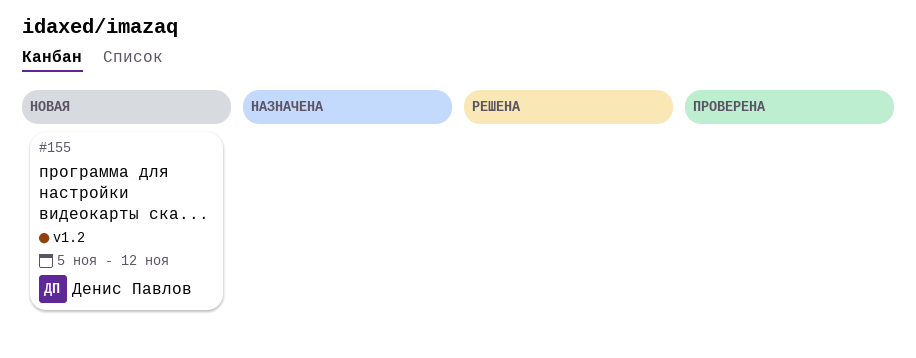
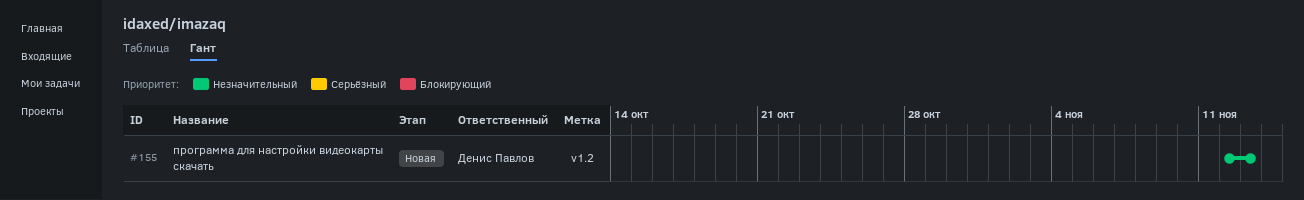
#155, start: Nov 5 -> Nov 12
#155, due: Nov 12 -> Nov 13

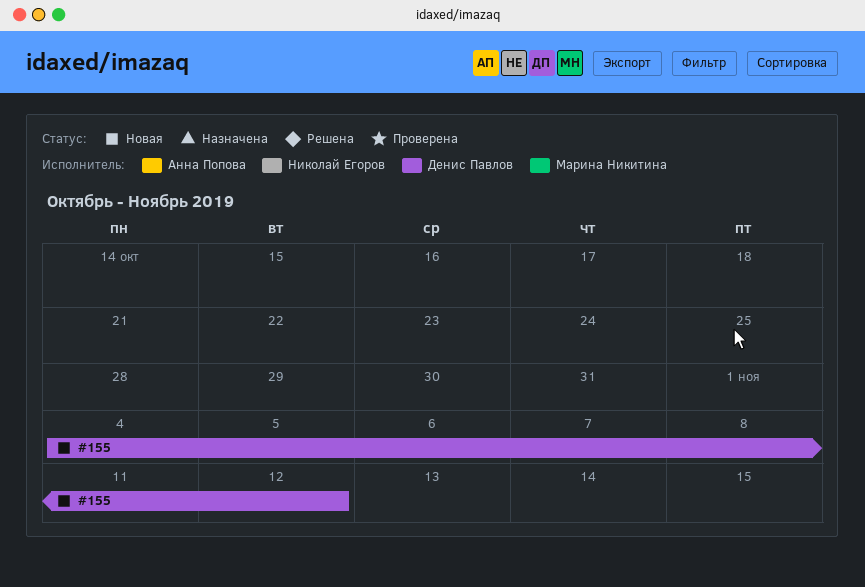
#155, start: Nov 12 -> Nov 4
#155, due: Nov 13 -> Nov 12

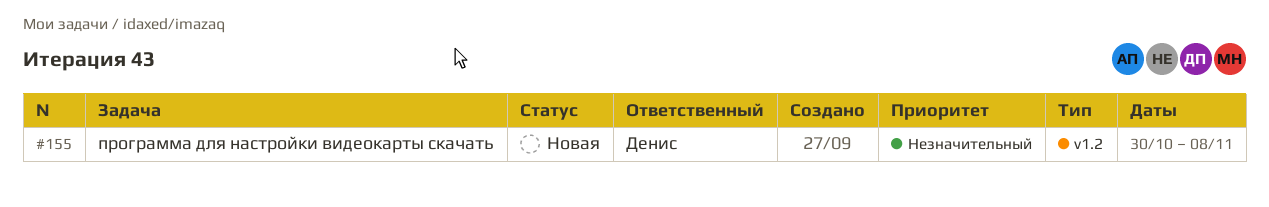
#155, start: Nov 4 -> Oct 30
#155, due: Nov 12 -> Nov 8

